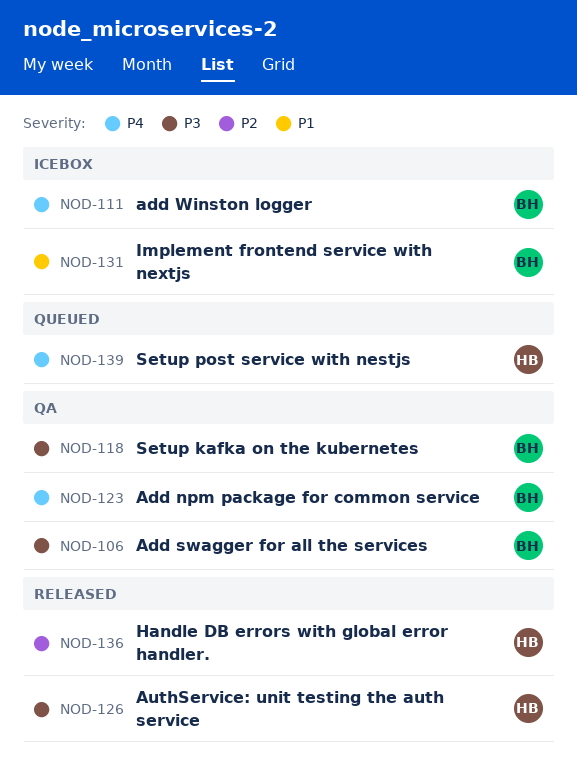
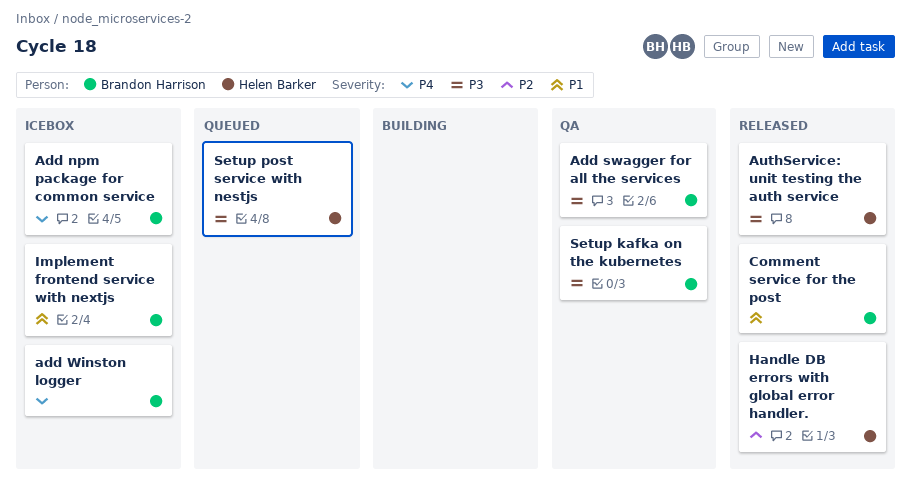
Add npm package for common service, status: QA -> Icebox
Comment service for the post: none -> present
Setup post service with nestjs, priority: P4 -> P3

